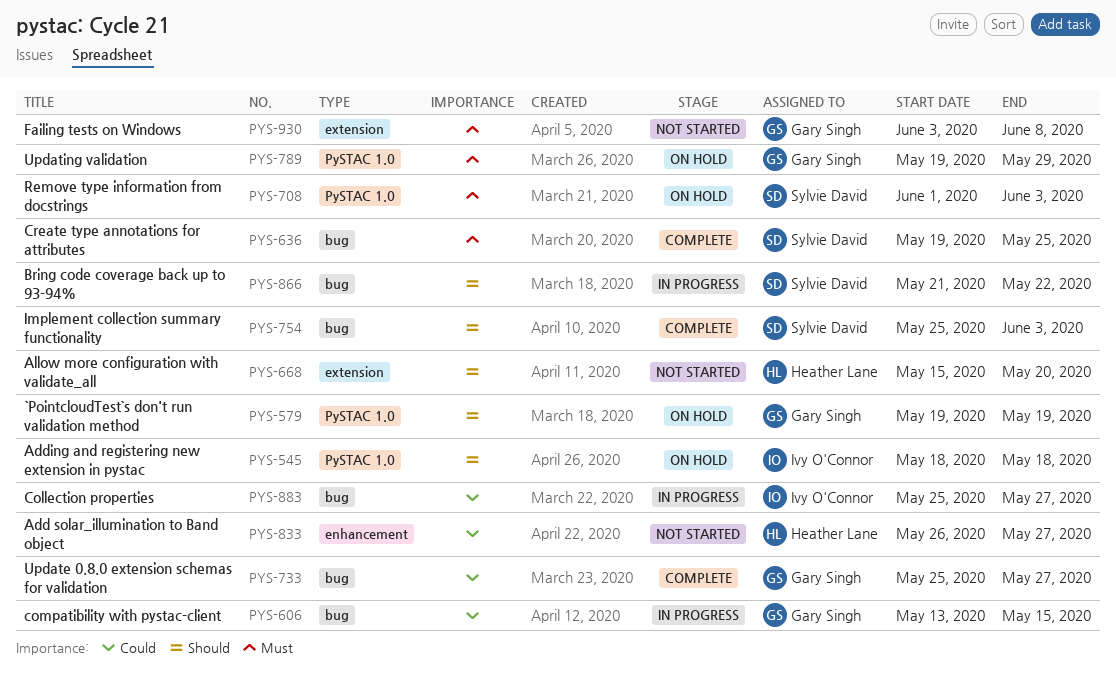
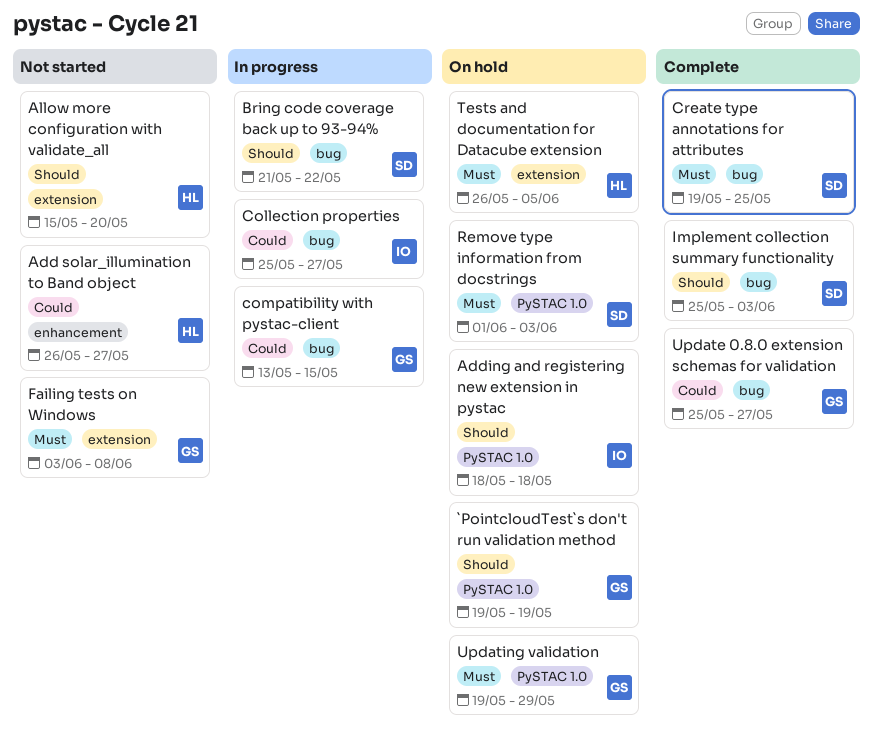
Tests and documentation for Datacube extension: none -> present

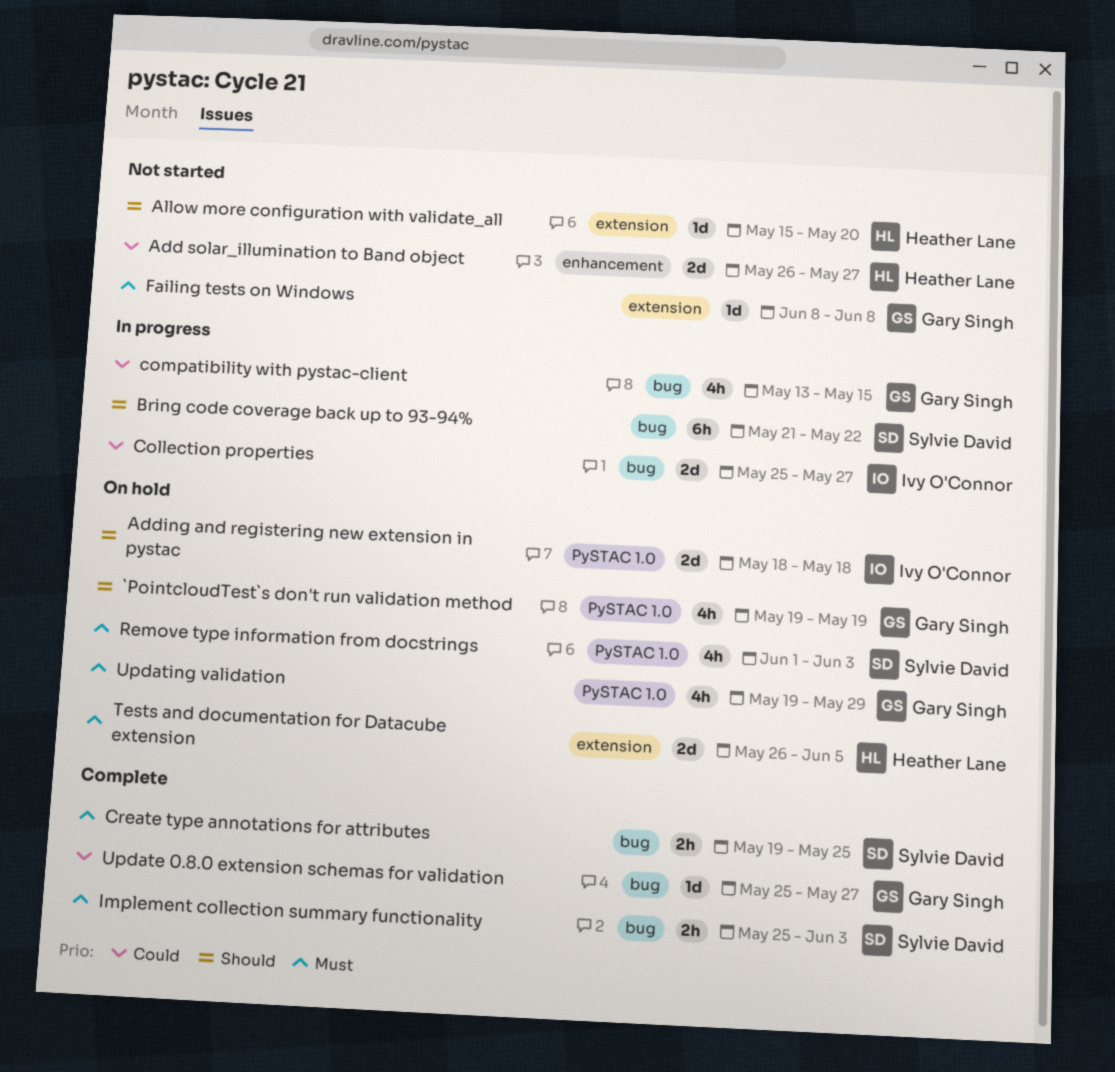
Failing tests on Windows, start: Jun 3 -> Jun 8
Implement collection summary functionality, priority: Should -> Must

